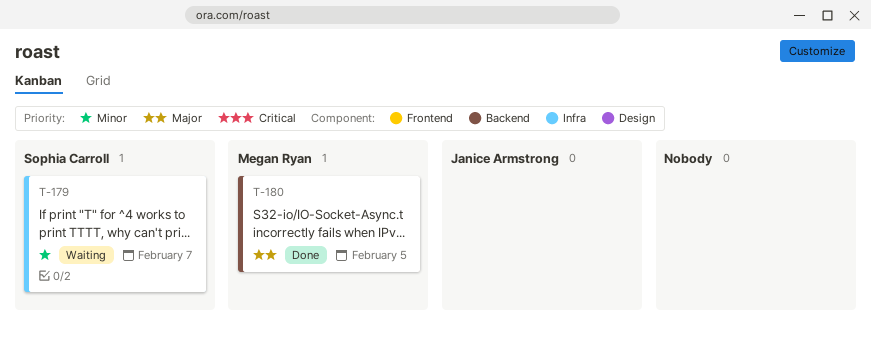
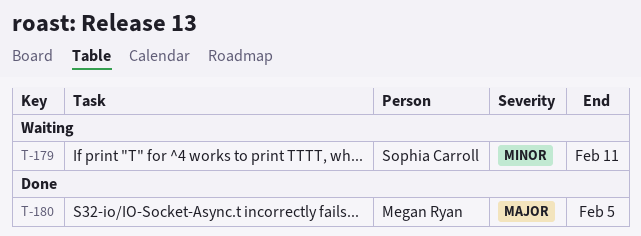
T-179, due: Feb 7 -> Feb 11

